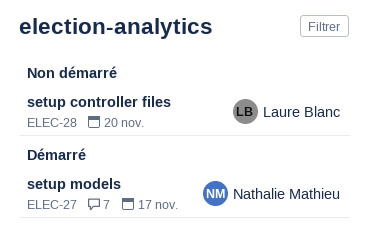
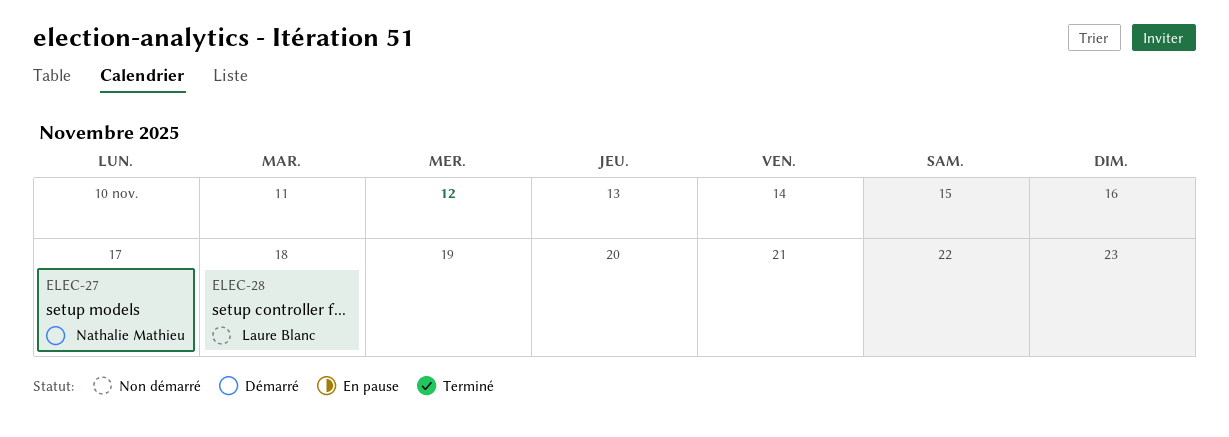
ELEC-28, due: Nov 20 -> Nov 18

